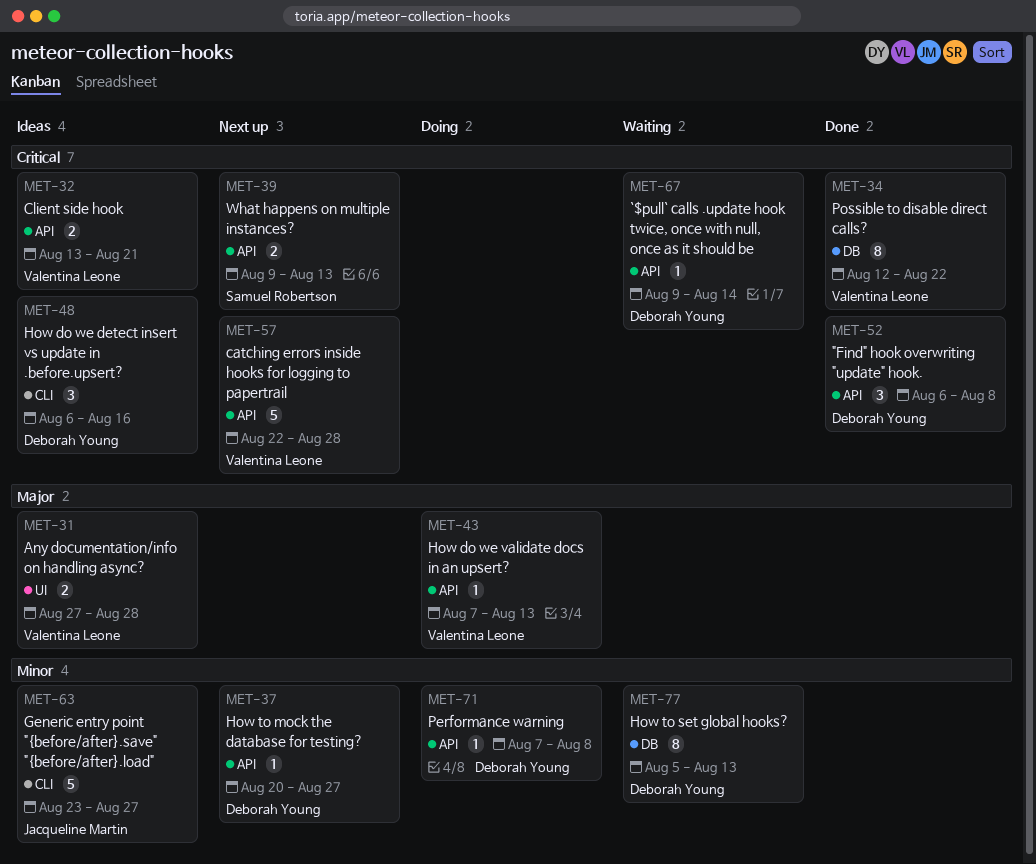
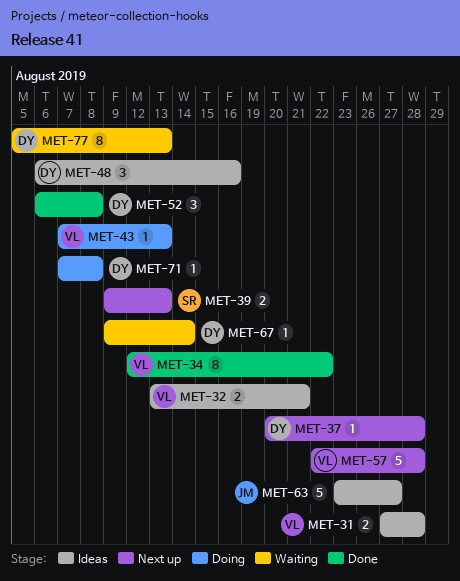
MET-37, due: Aug 27 -> Aug 28

